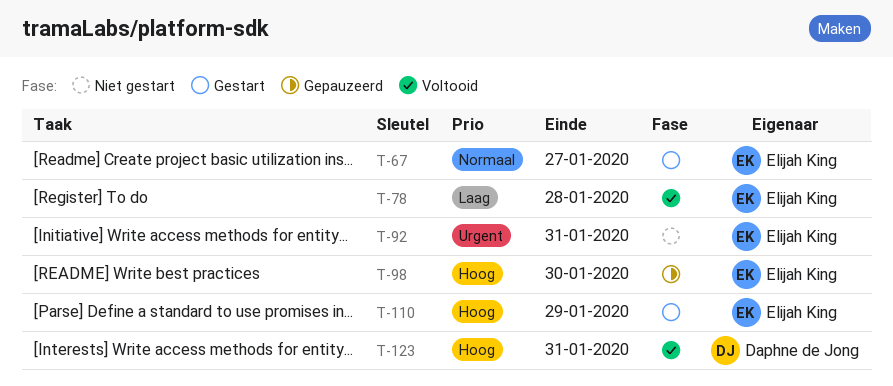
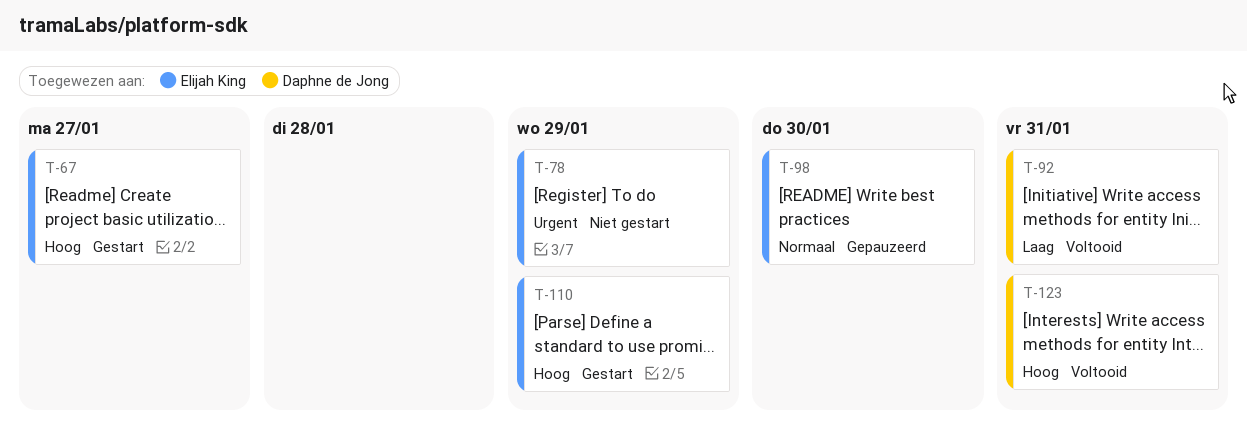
T-67, priority: Normaal -> Hoog
T-78, status: Voltooid -> Niet gestart
T-78, priority: Laag -> Urgent
T-78, due: Jan 28 -> Jan 29
T-92, status: Niet gestart -> Voltooid
T-92, owner: Elijah King -> Daphne de Jong
T-92, priority: Urgent -> Laag
T-98, priority: Hoog -> Normaal

